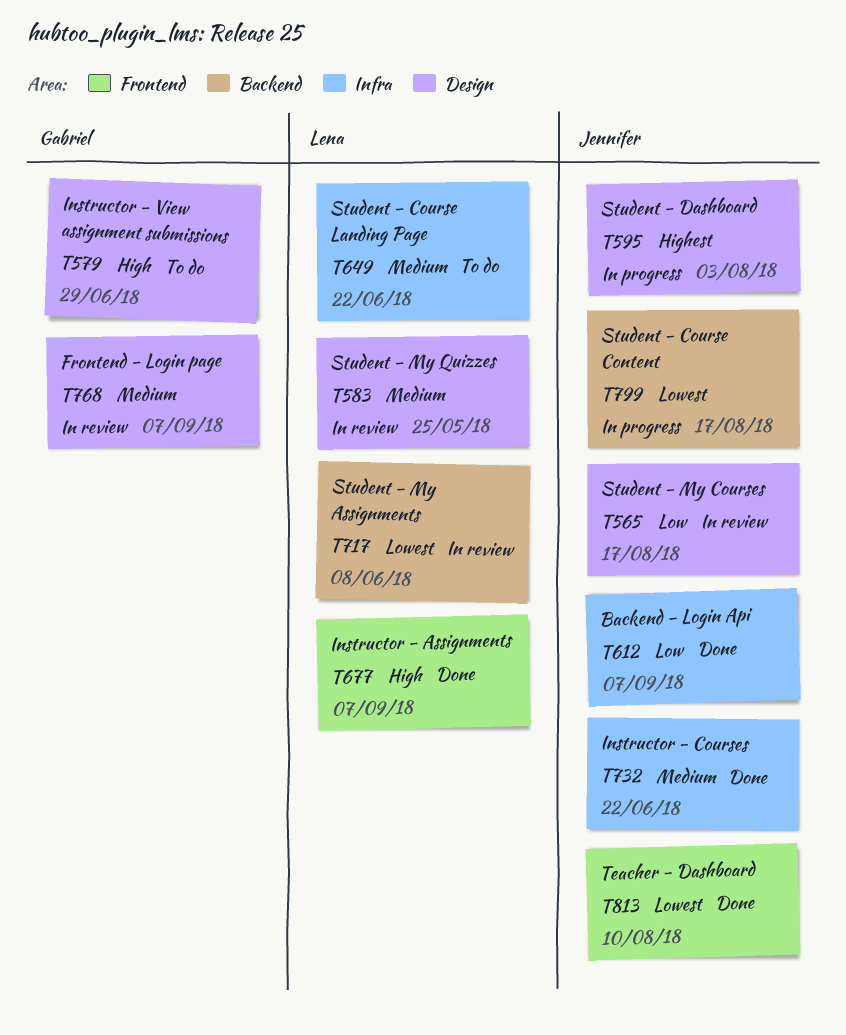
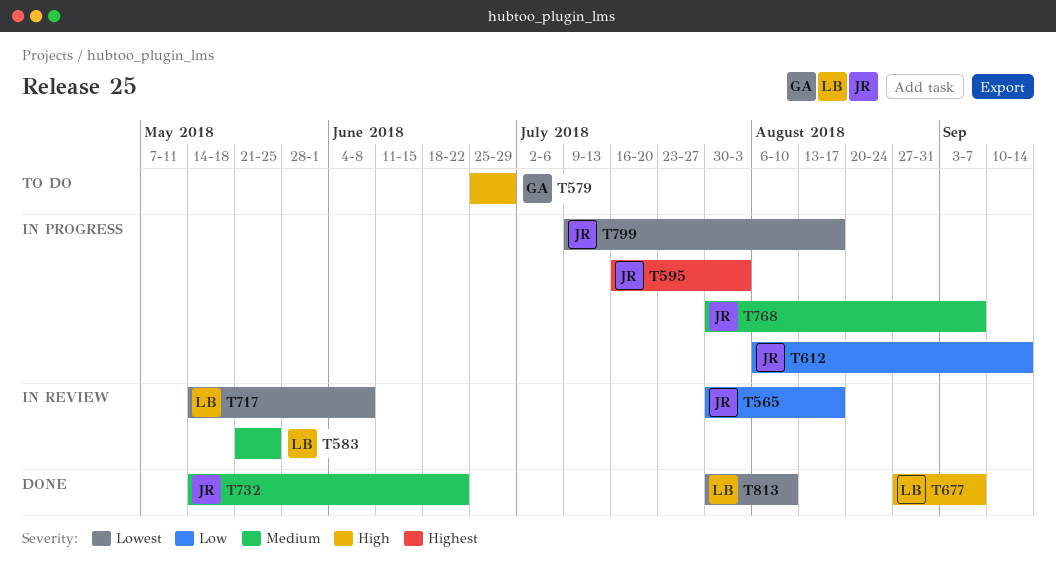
T612, status: Done -> In progress
T612, due: Sep 7 -> Sep 14
T649: present -> none
T768, status: In review -> In progress
T768, owner: Gabriel -> Jennifer
T813, owner: Jennifer -> Lena

